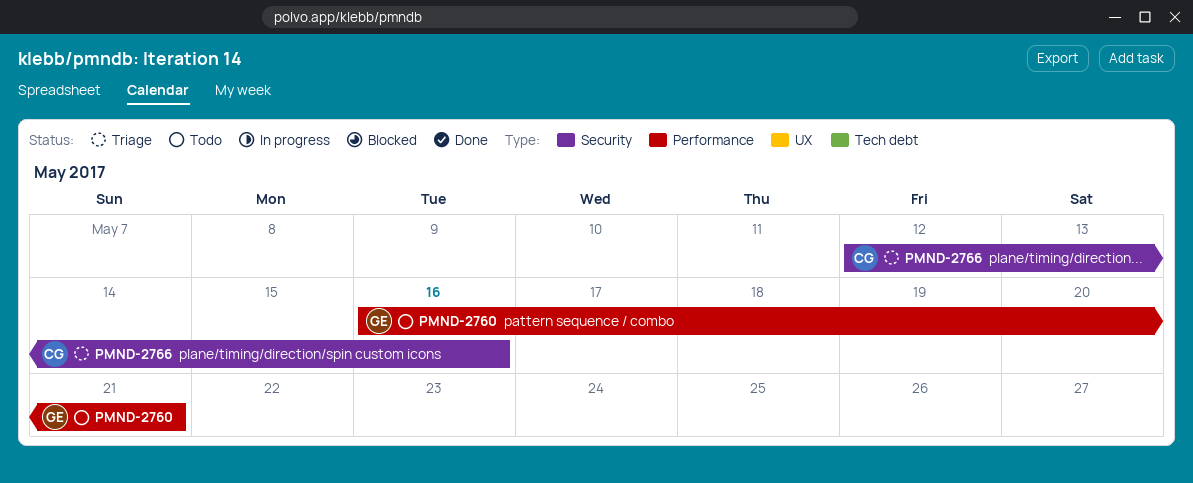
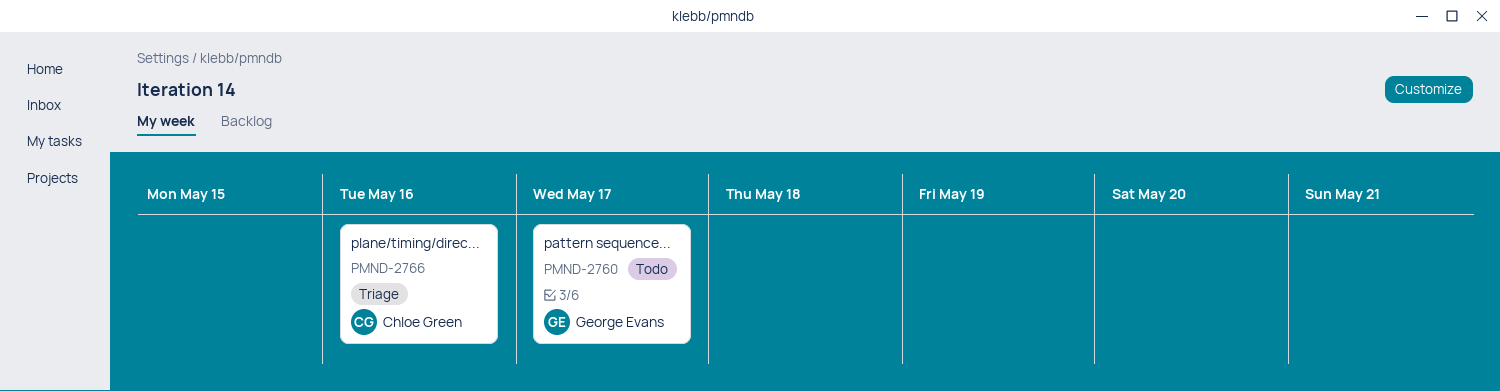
PMND-2760, due: May 21 -> May 17

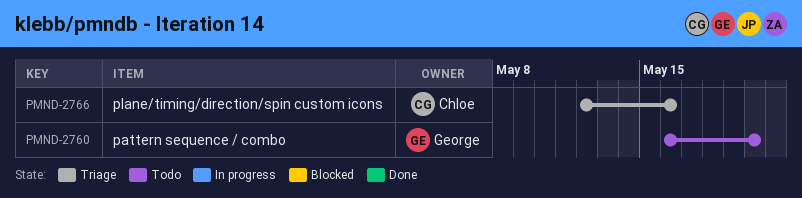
PMND-2760, due: May 17 -> May 20

